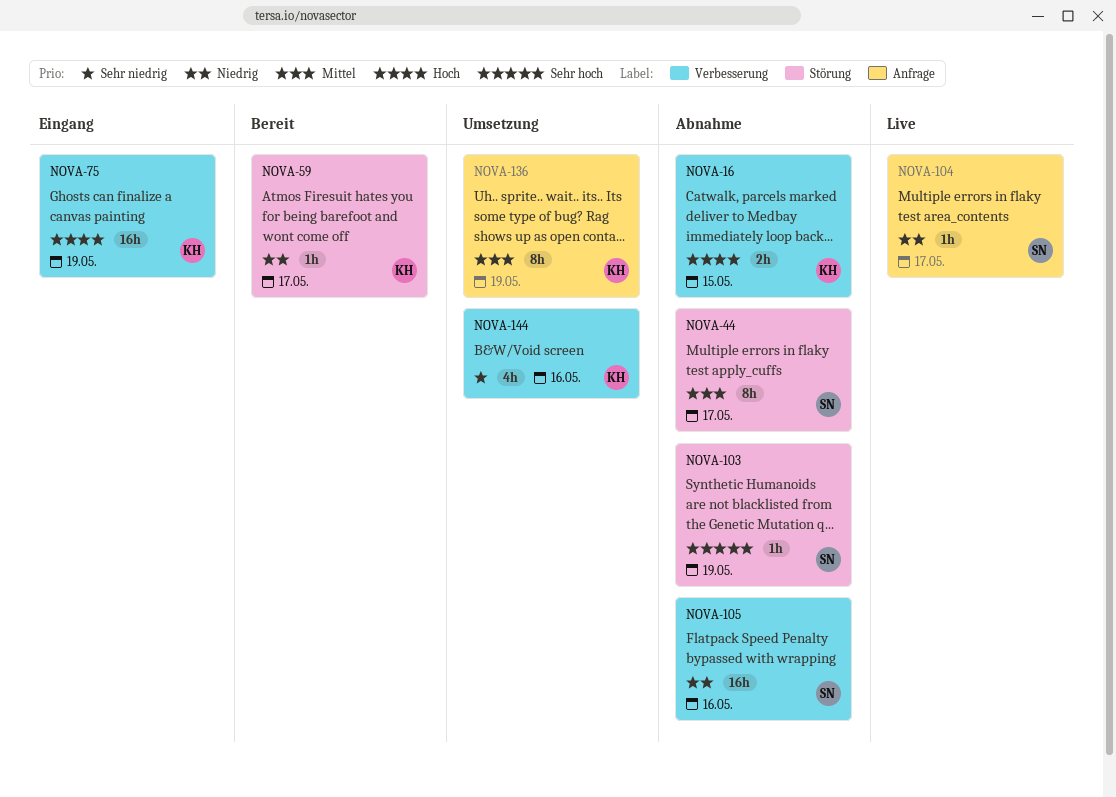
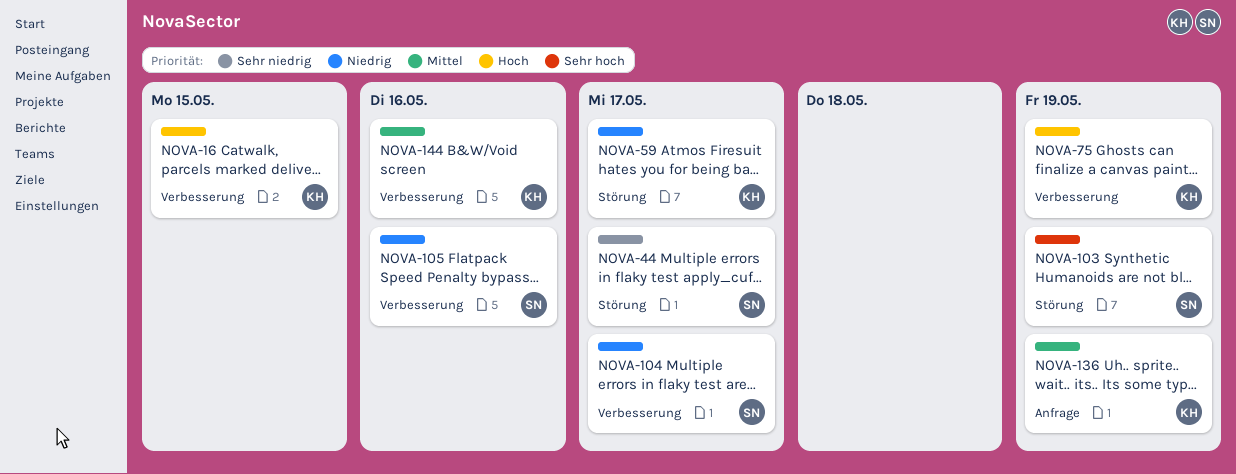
NOVA-44, priority: Mittel -> Sehr niedrig
NOVA-104, label: Anfrage -> Verbesserung
NOVA-144, priority: Sehr niedrig -> Mittel

